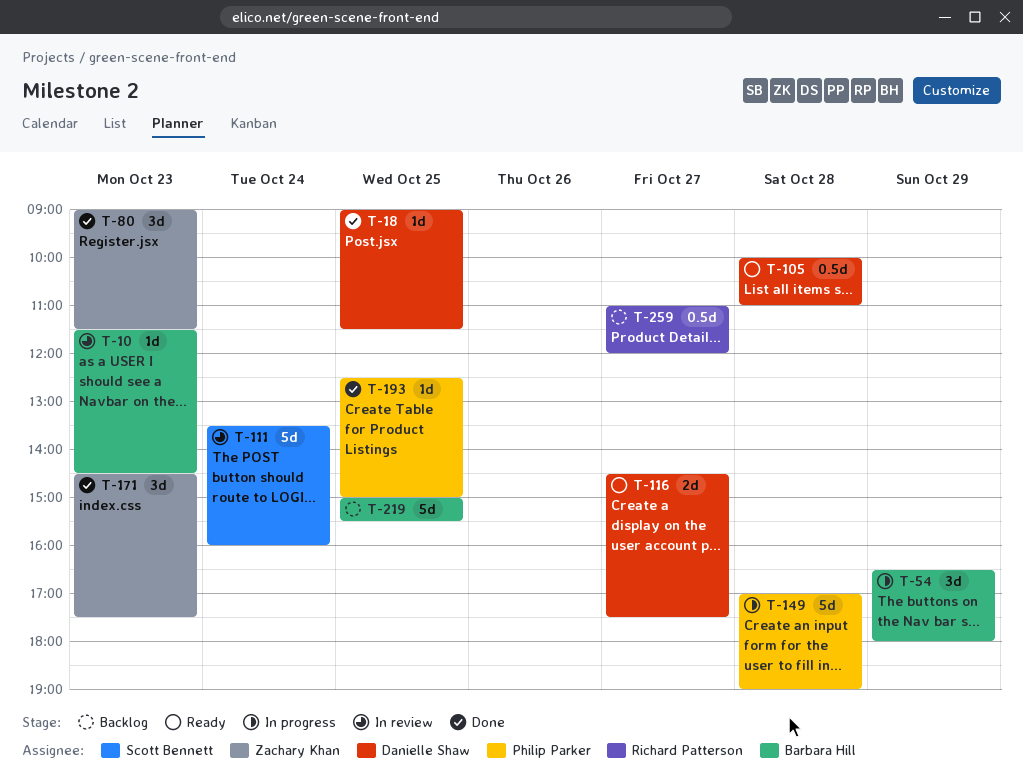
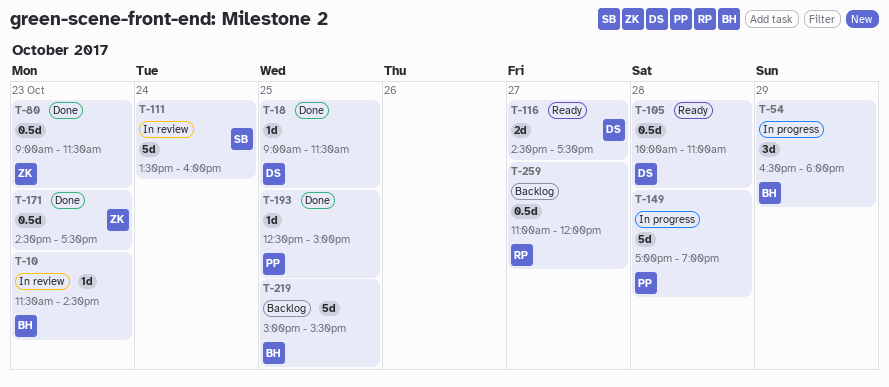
T-80, estimate: 3d -> 0.5d
T-171, estimate: 3d -> 0.5d

